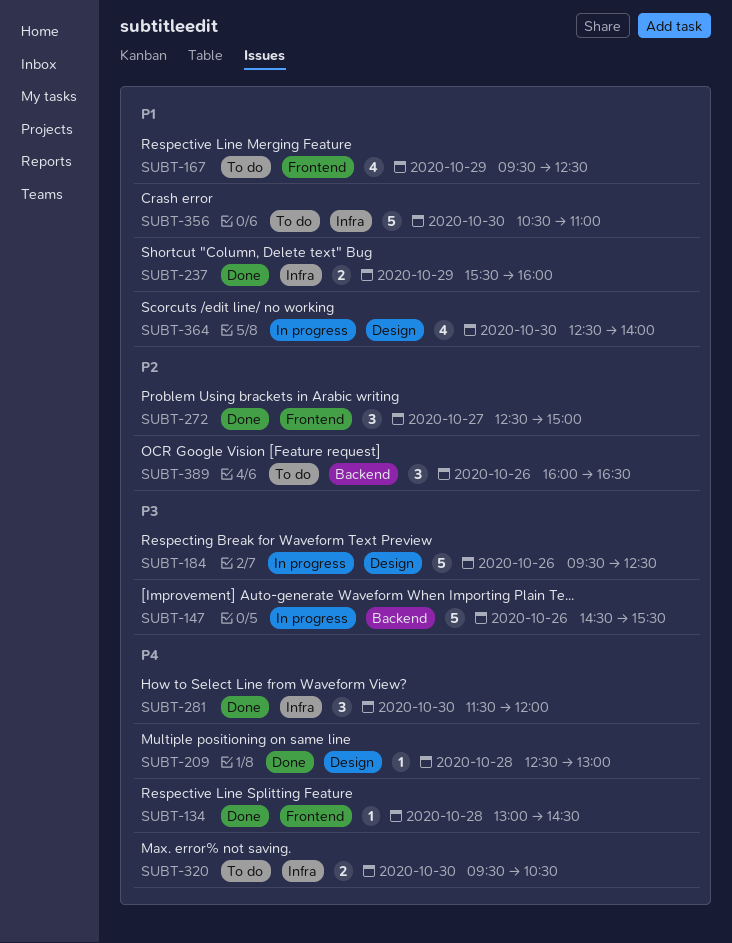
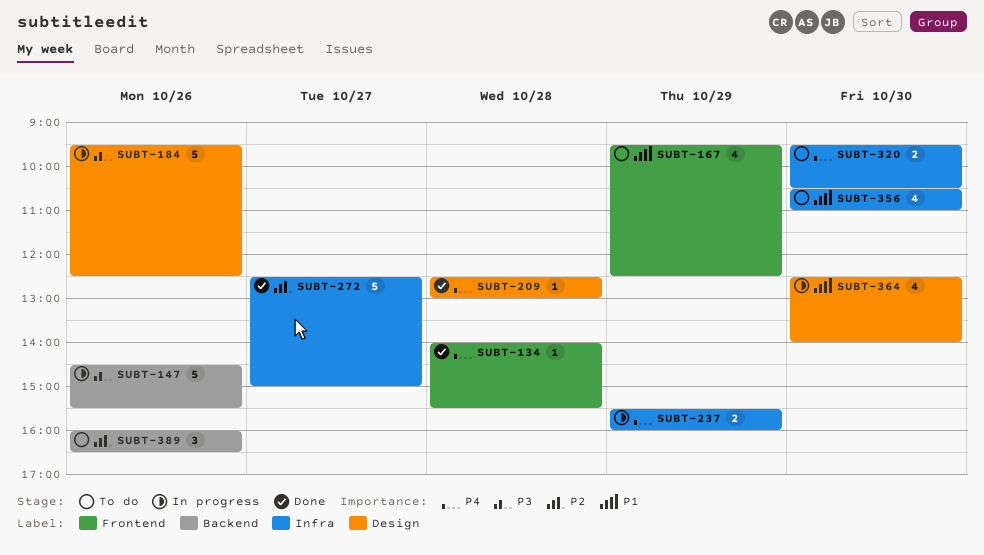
SUBT-134, begins: 13:00 -> 14:00
SUBT-134, ends: 14:30 -> 15:30
SUBT-237, status: Done -> In progress
SUBT-237, priority: P1 -> P4
SUBT-272, label: Frontend -> Infra
SUBT-272, estimate: 3 -> 5
SUBT-281: present -> none
SUBT-356, estimate: 5 -> 4

